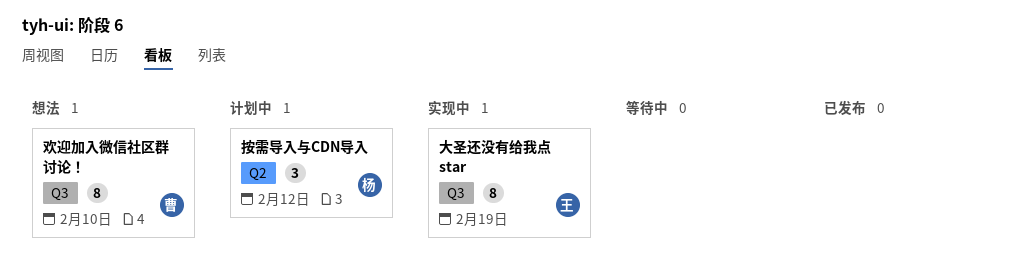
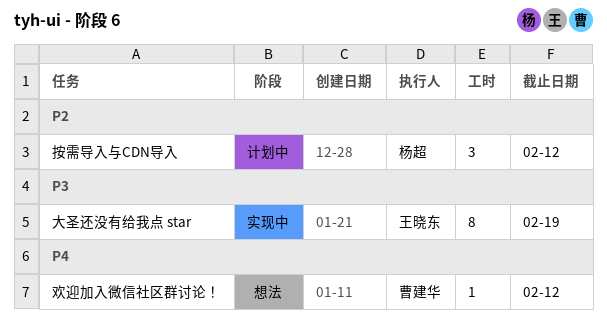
欢迎加入微信社区群讨论！, estimate: 8 -> 1
欢迎加入微信社区群讨论！, due: Feb 10 -> Feb 12

